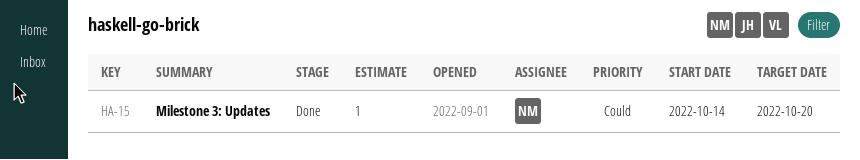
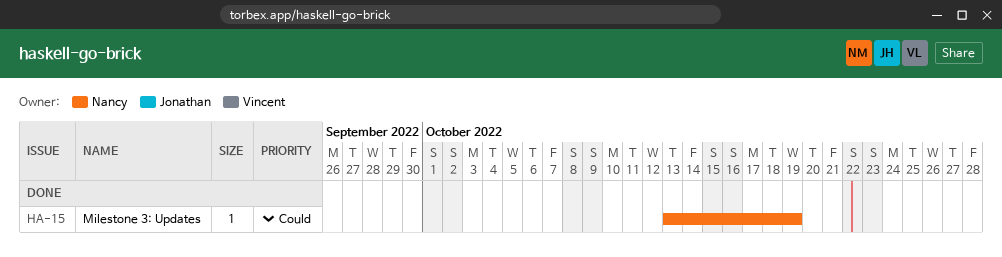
HA-15, start: Oct 14 -> Oct 13
HA-15, due: Oct 20 -> Oct 19

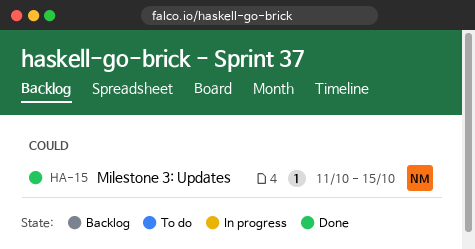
HA-15, start: Oct 13 -> Oct 11
HA-15, due: Oct 19 -> Oct 15

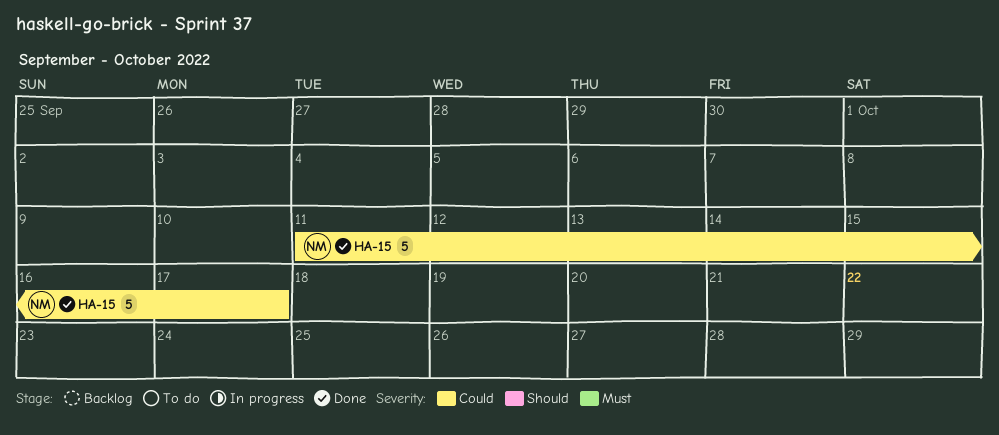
HA-15, estimate: 1 -> 5
HA-15, due: Oct 15 -> Oct 17

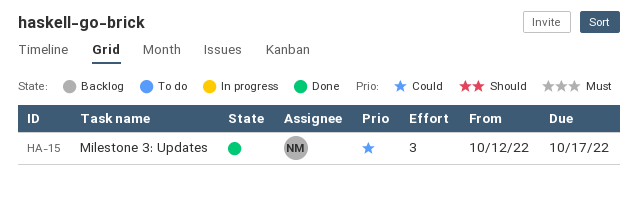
HA-15, estimate: 5 -> 3
HA-15, start: Oct 11 -> Oct 12

